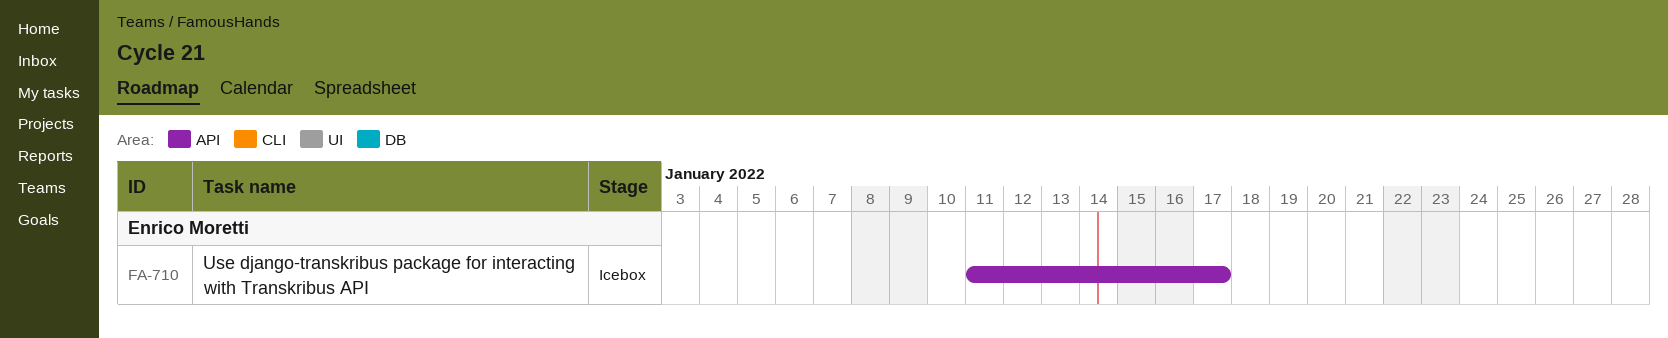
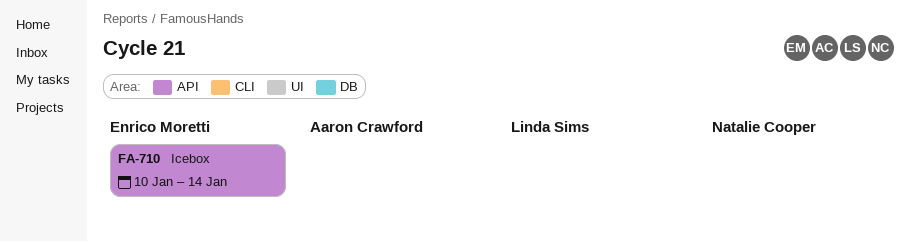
FA-710, start: Jan 11 -> Jan 10
FA-710, due: Jan 17 -> Jan 14

